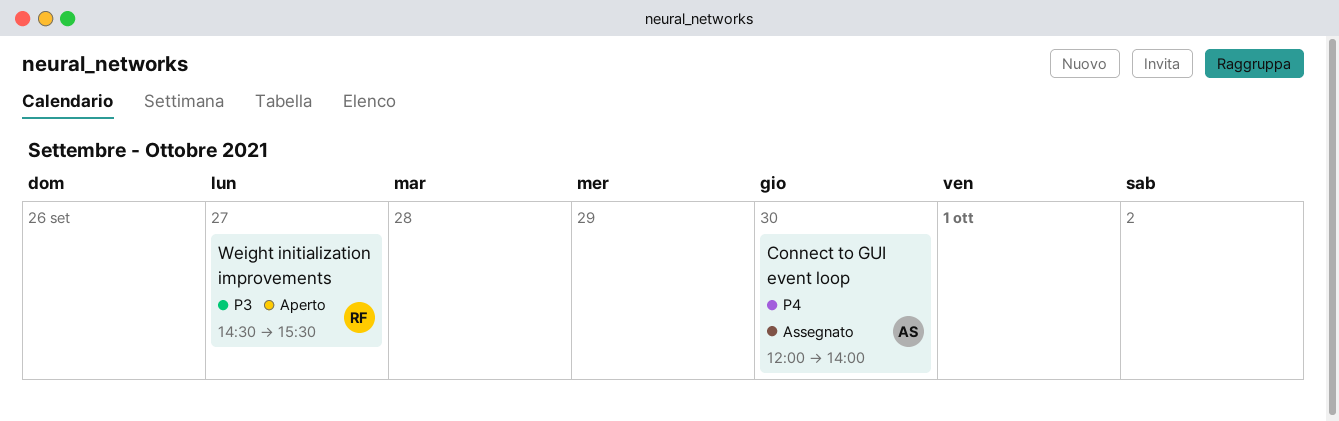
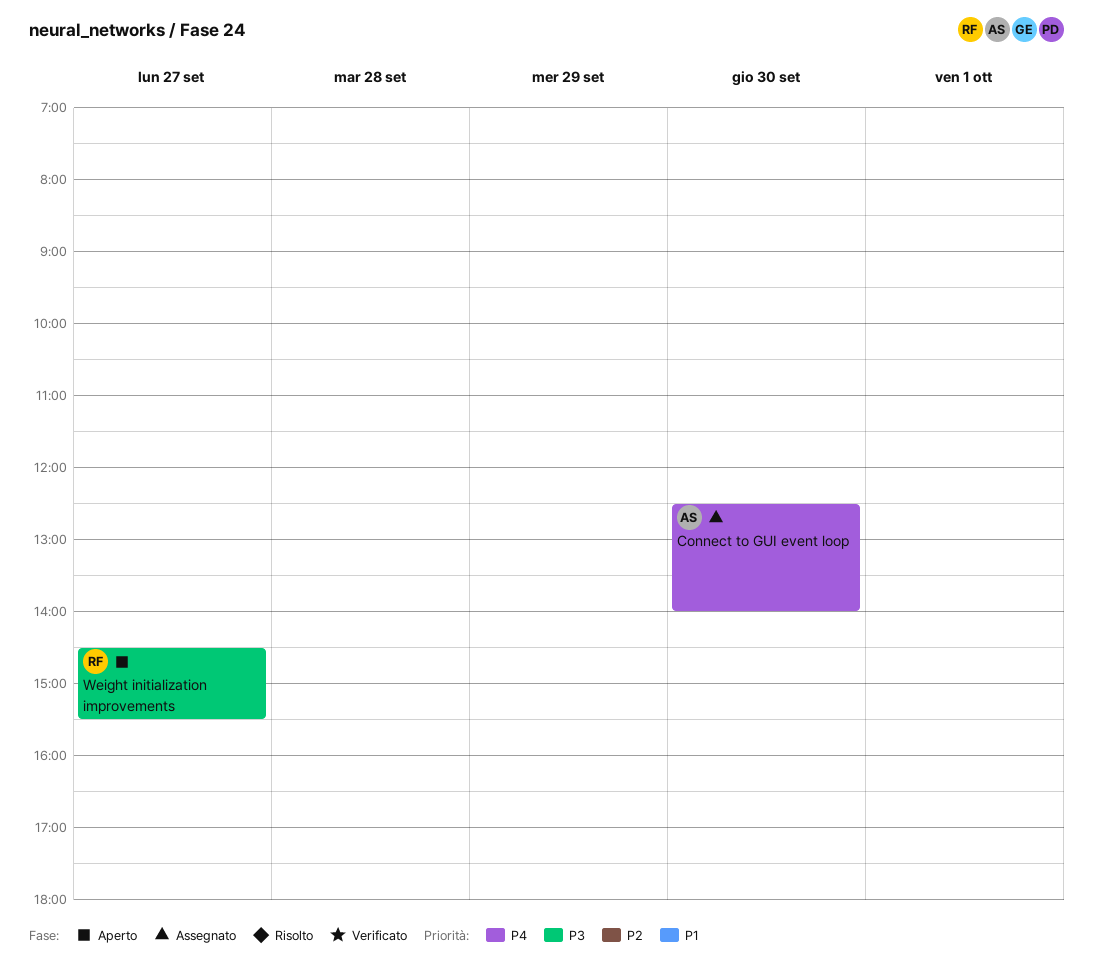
Connect to GUI event loop, begins: 12:00 -> 12:30

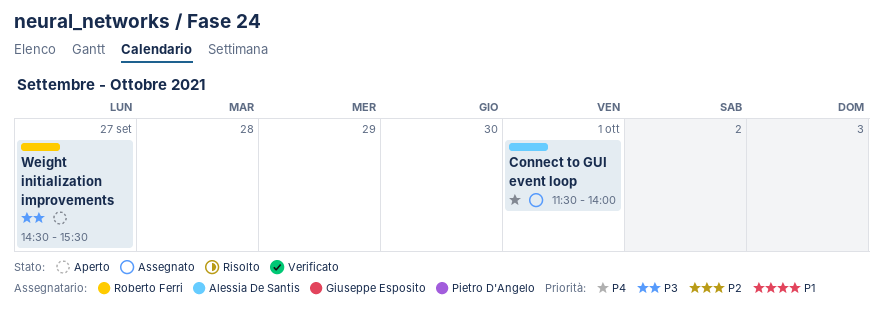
Connect to GUI event loop, day: Sep 30 -> Oct 1
Connect to GUI event loop, begins: 12:30 -> 11:30

